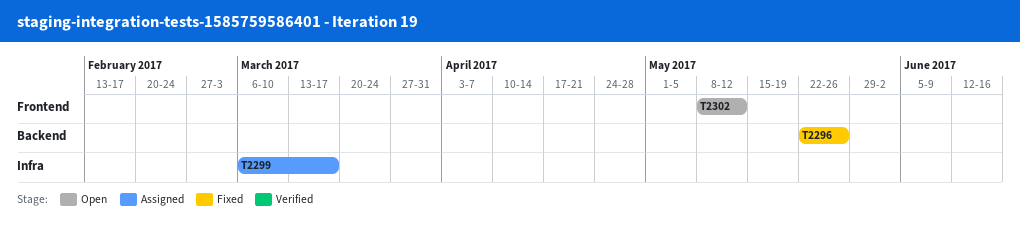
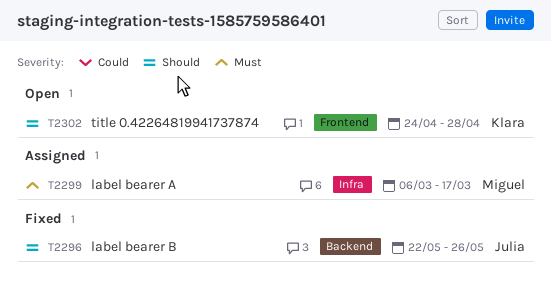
T2302, start: May 8 -> Apr 24
T2302, due: May 12 -> Apr 28

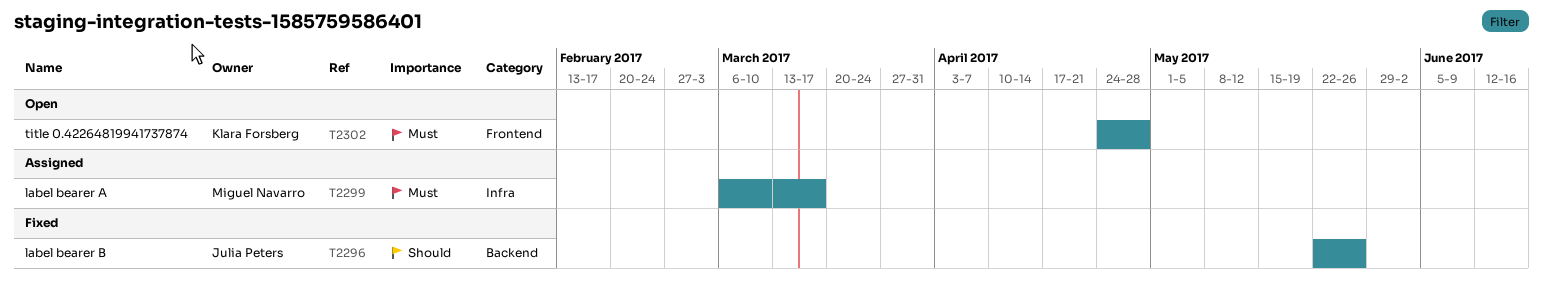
T2302, priority: Should -> Must

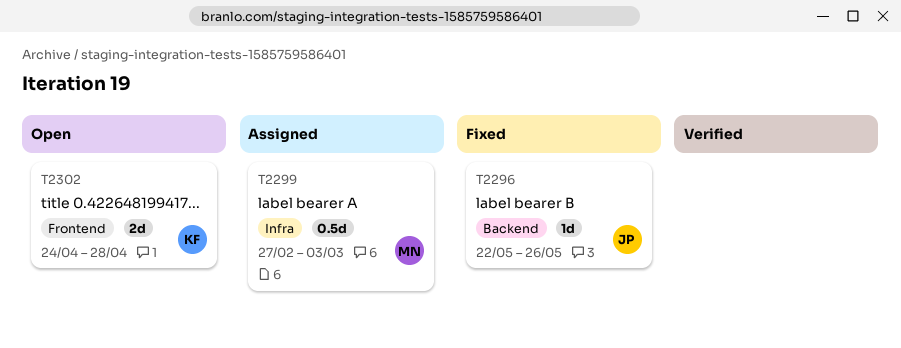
T2299, start: Mar 6 -> Feb 27
T2299, due: Mar 17 -> Mar 3

